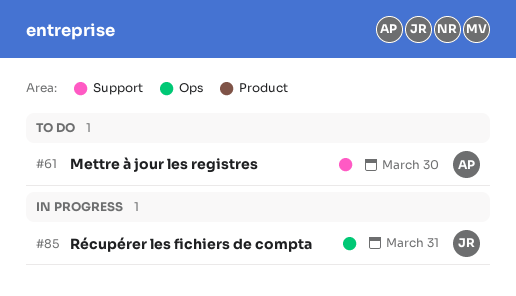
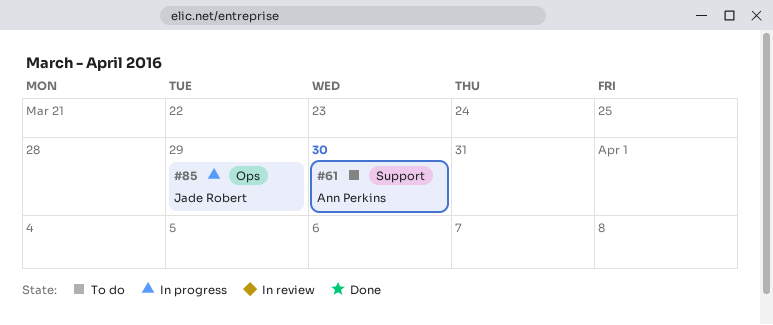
#85, due: Mar 31 -> Mar 29

